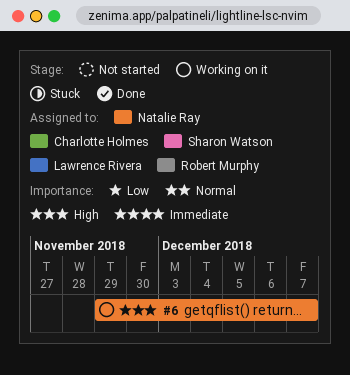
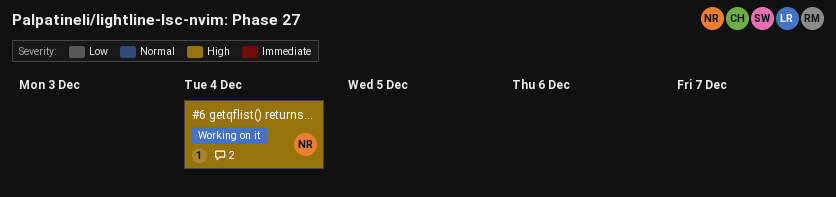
#6, due: Dec 7 -> Dec 4

